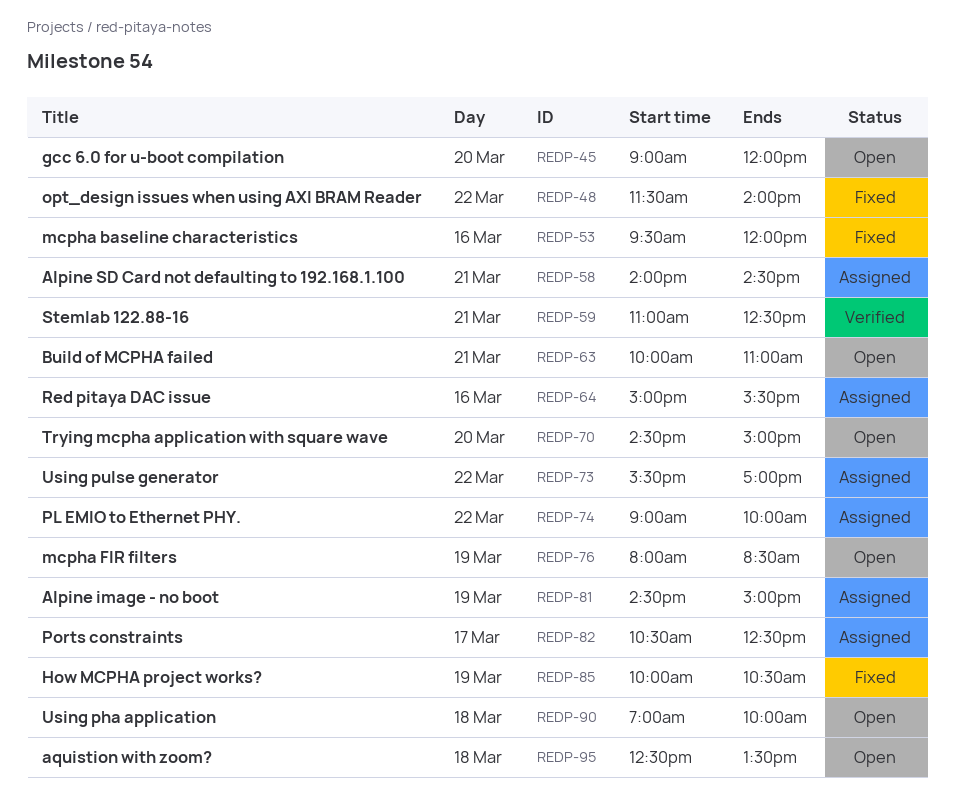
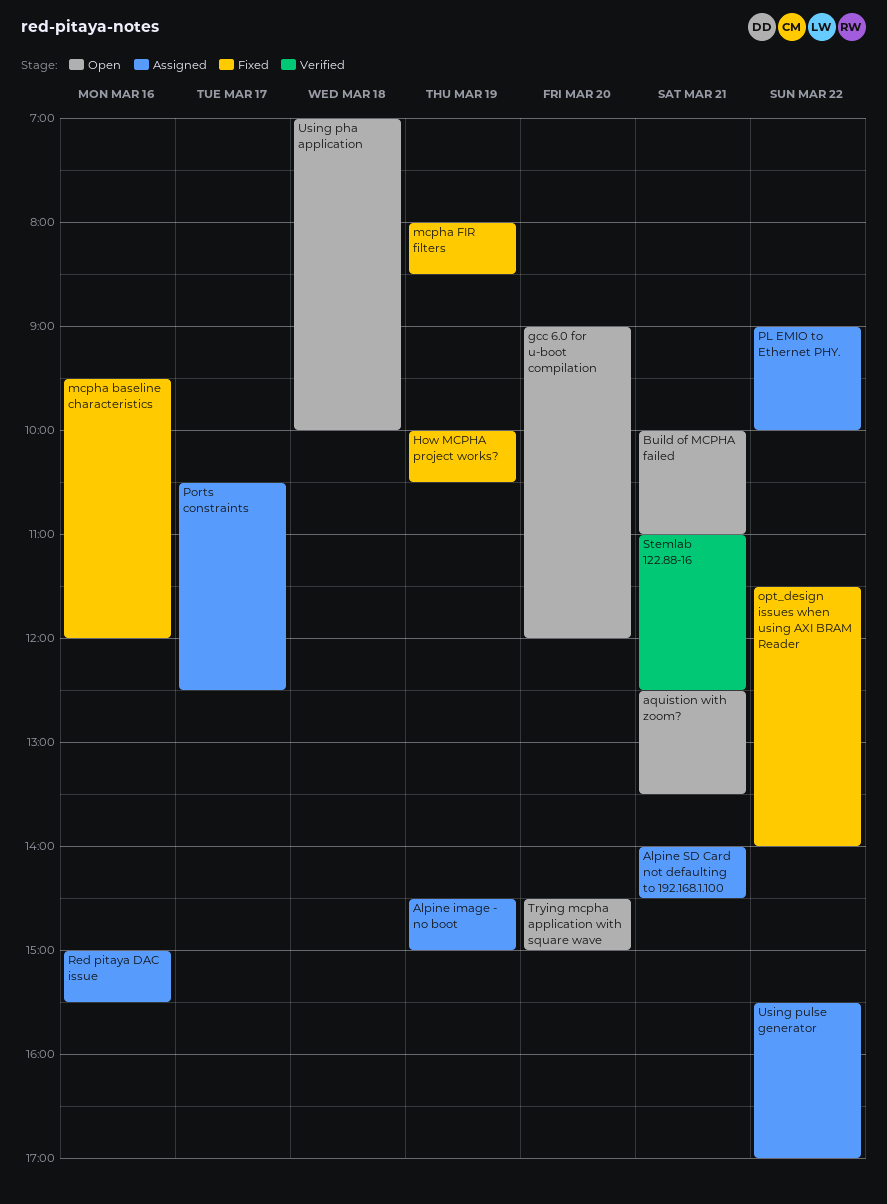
aquistion with zoom?, day: Mar 18 -> Mar 21
mcpha FIR filters, status: Open -> Fixed

